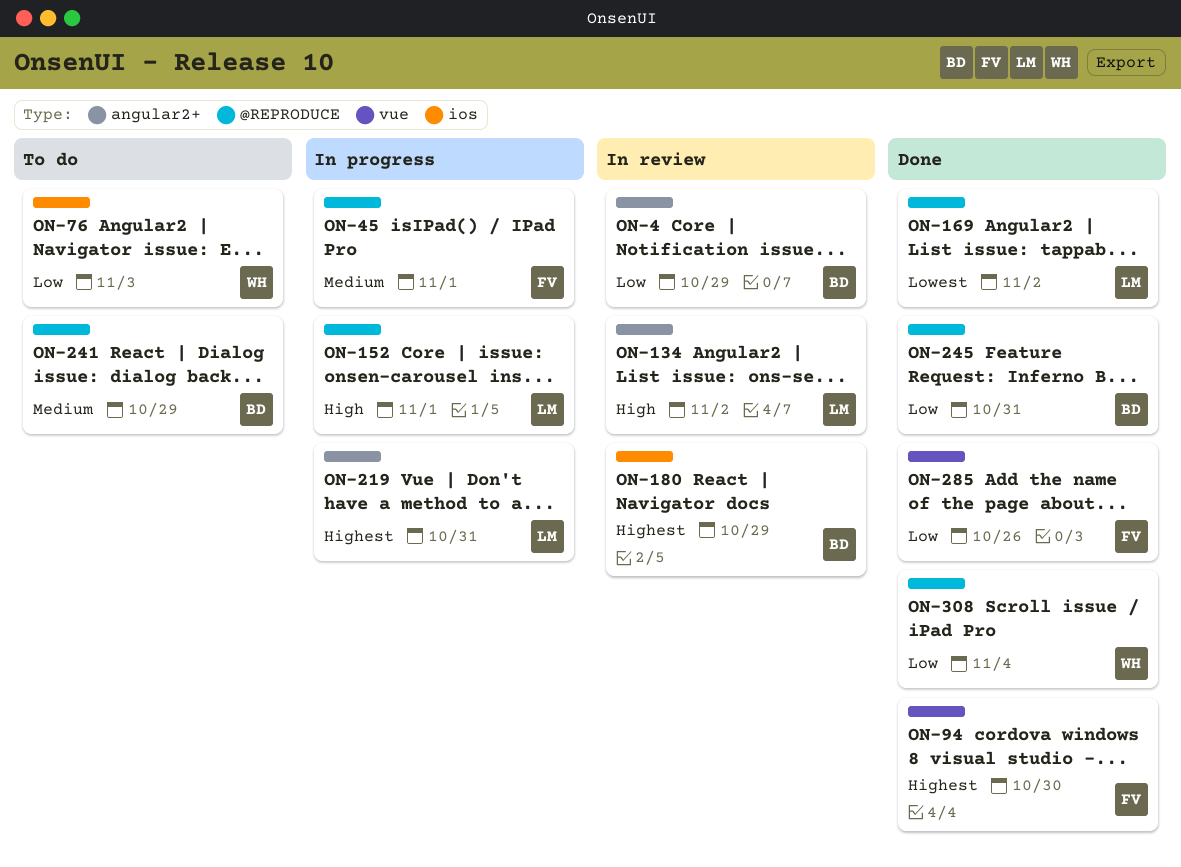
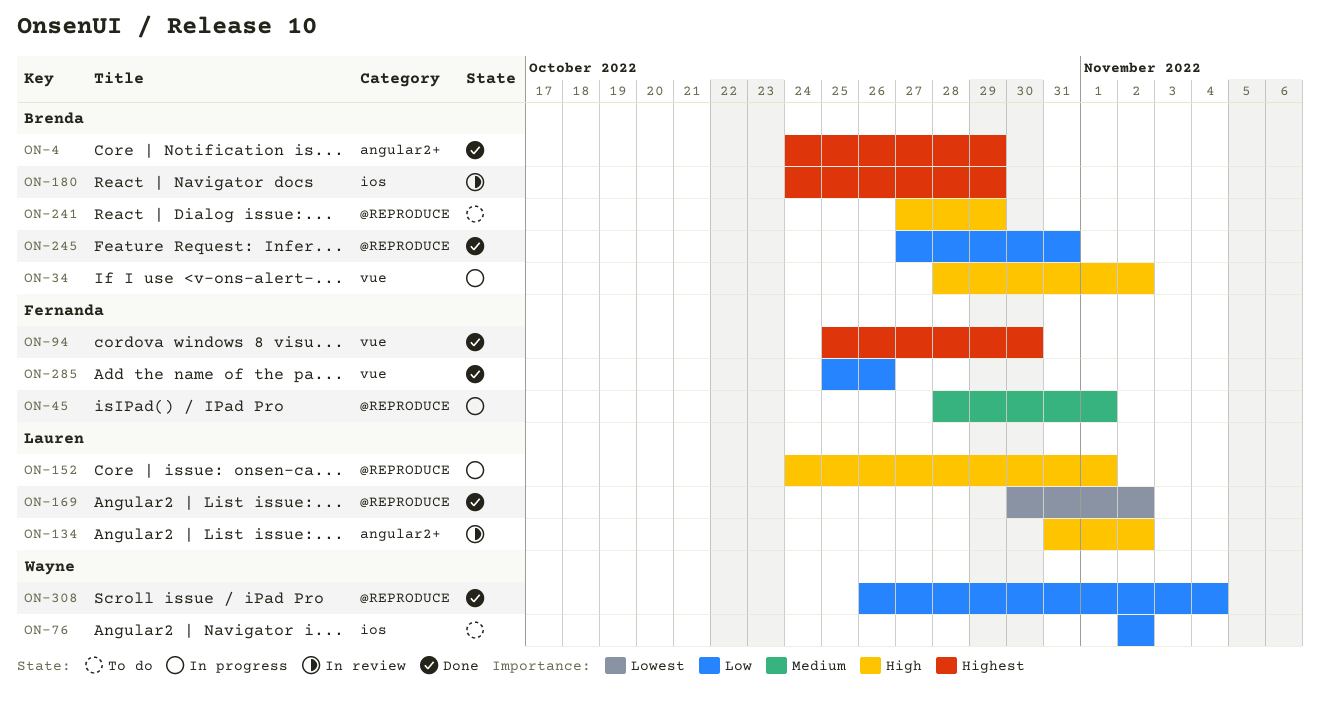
ON-4, status: In review -> Done
ON-4, priority: Low -> Highest
ON-34: none -> present
ON-76, due: Nov 3 -> Nov 2
ON-219: present -> none
ON-241, priority: Medium -> High

